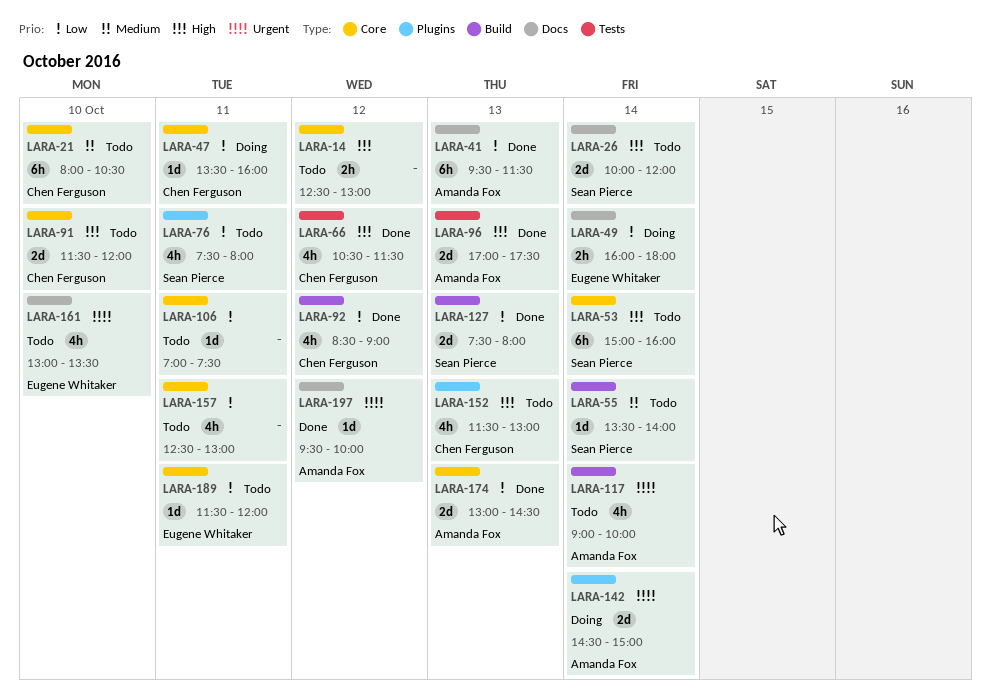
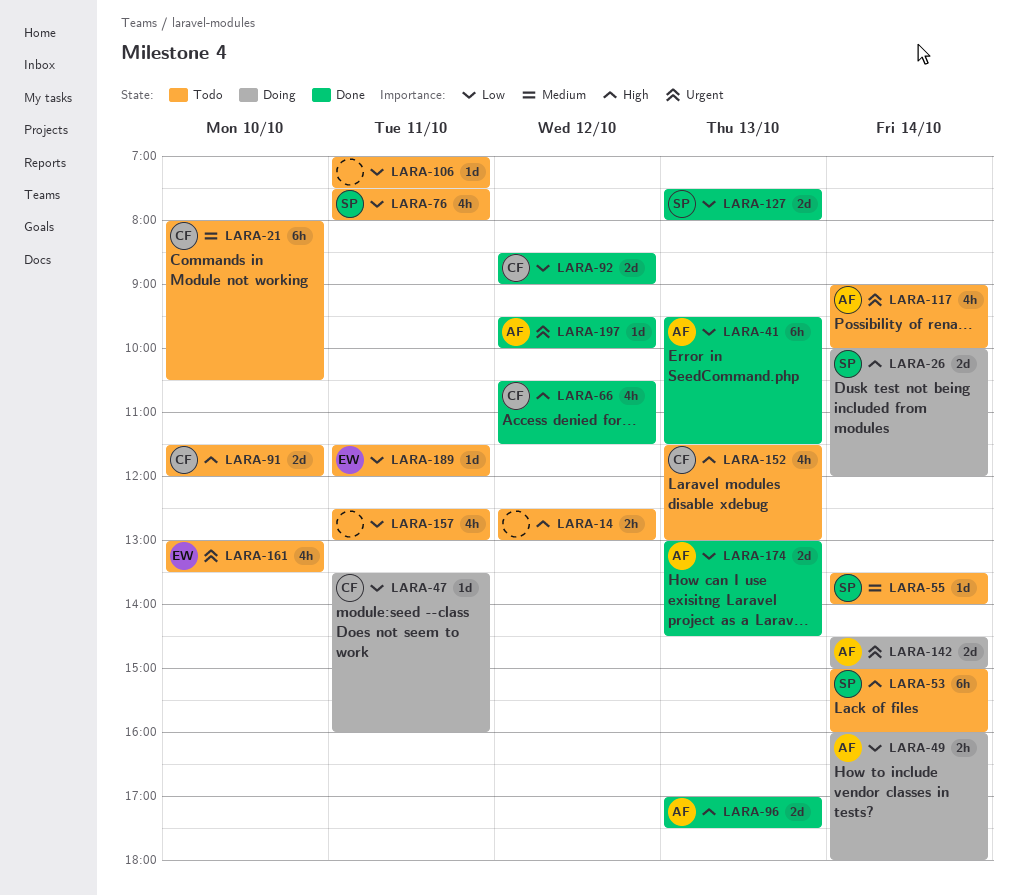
LARA-26, status: Todo -> Doing
LARA-49, owner: Eugene Whitaker -> Amanda Fox
LARA-92, estimate: 4h -> 2d

